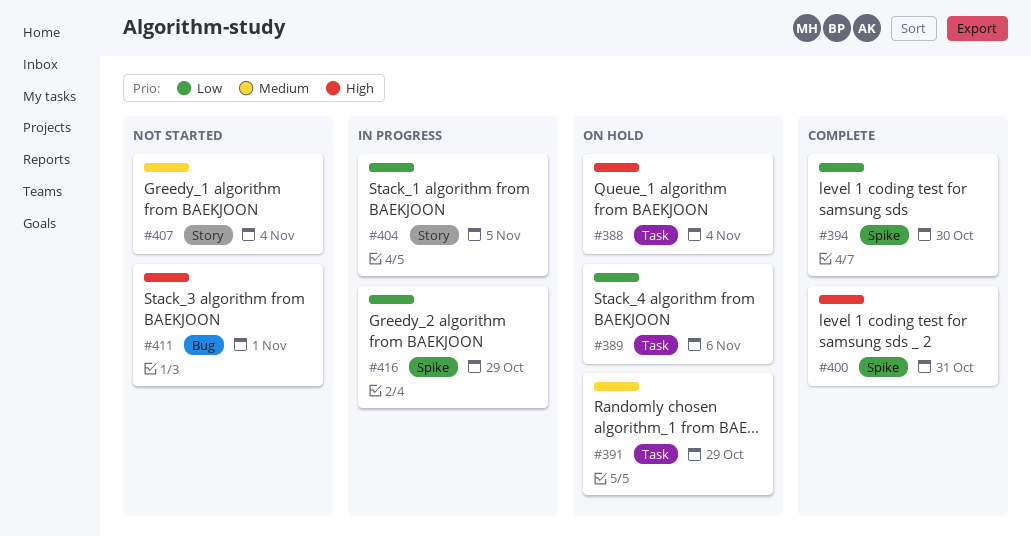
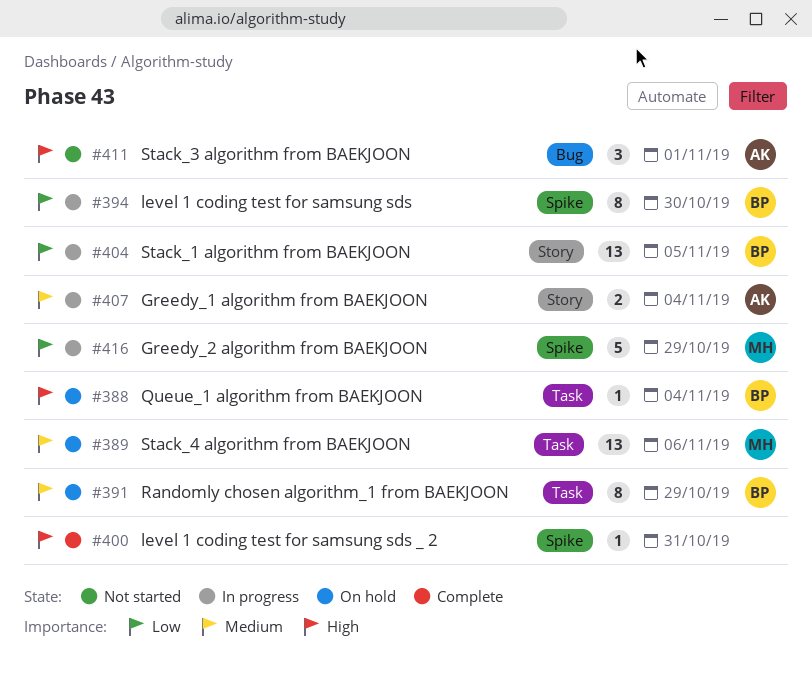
#389, priority: Low -> Medium
#394, status: Complete -> In progress
#407, status: Not started -> In progress

